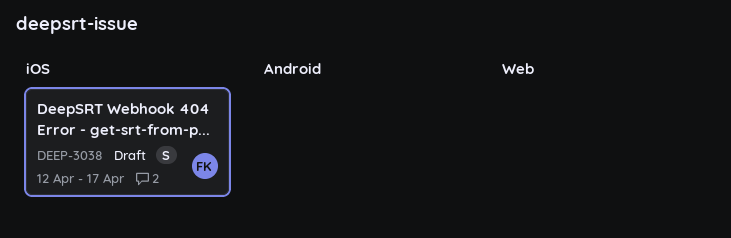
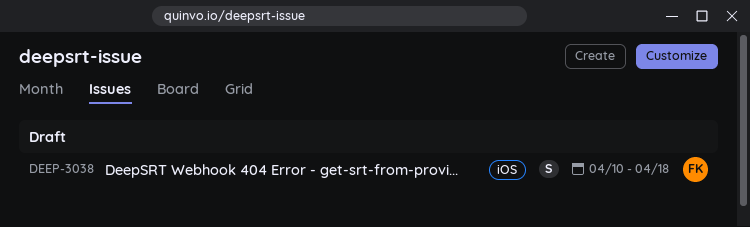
DEEP-3038, start: Apr 12 -> Apr 10
DEEP-3038, due: Apr 17 -> Apr 18

